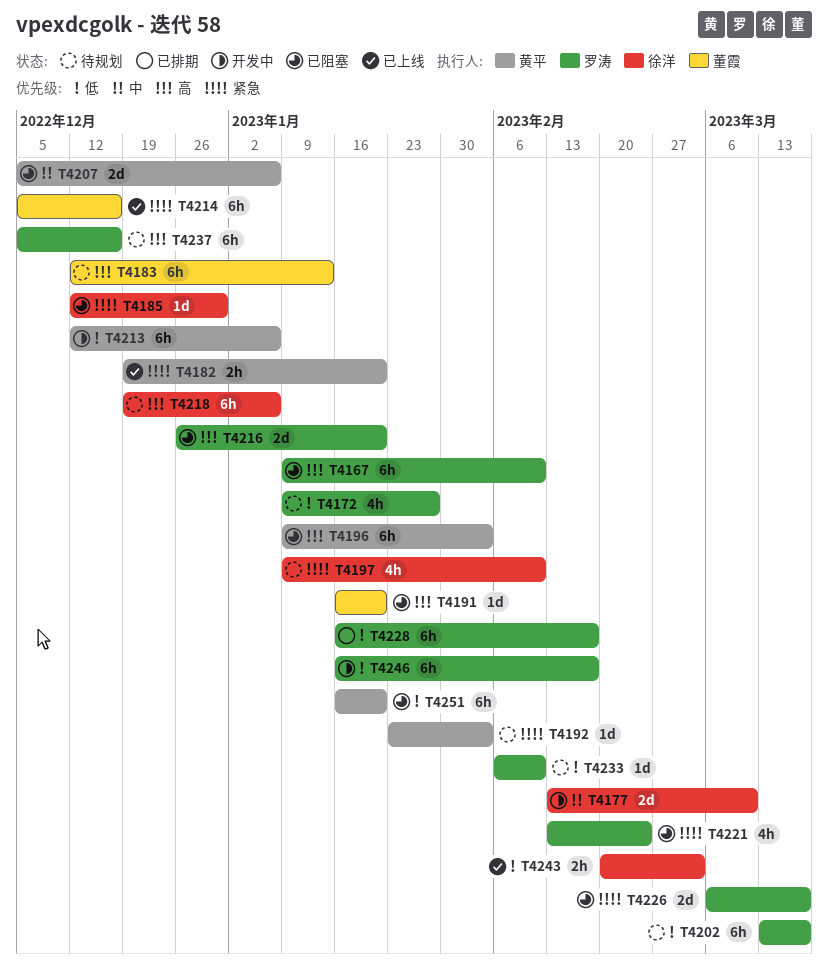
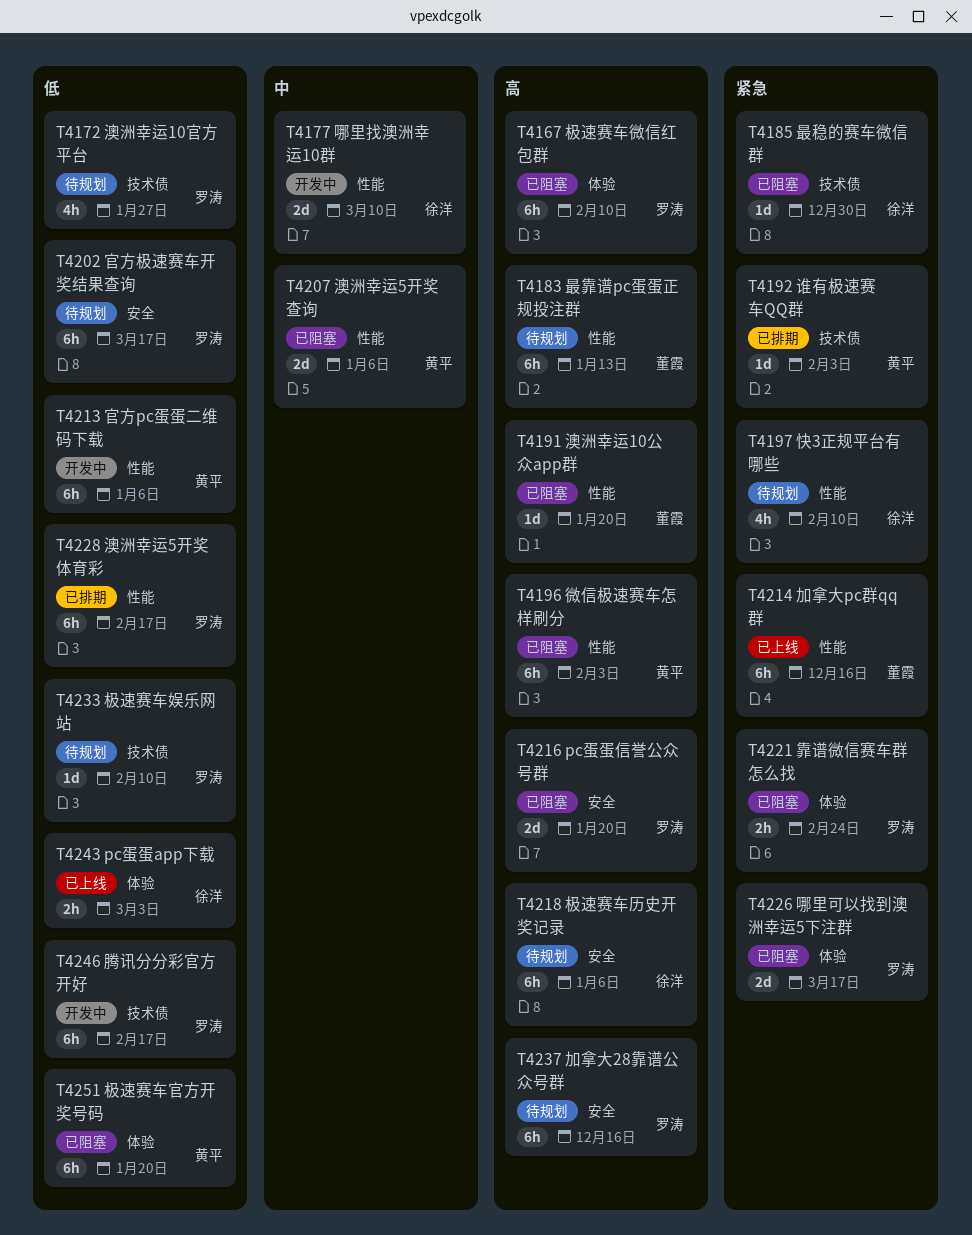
T4182: present -> none
T4192, status: 待规划 -> 已排期
T4221, estimate: 4h -> 2h

